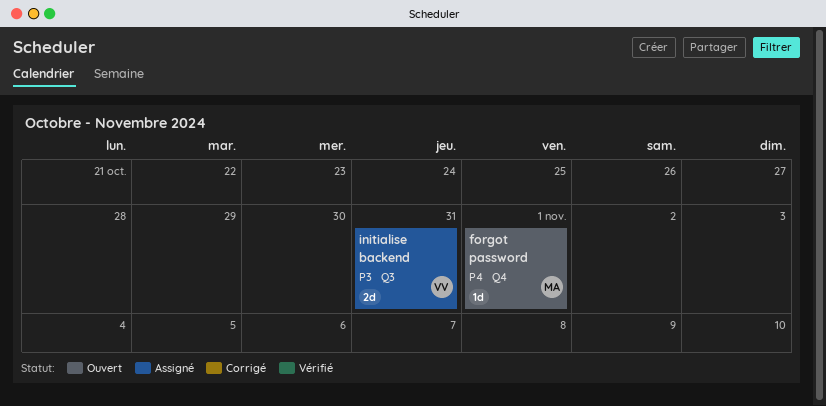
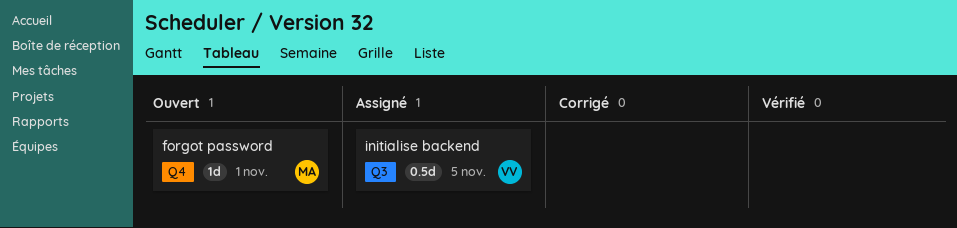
initialise backend, estimate: 2d -> 0.5d
initialise backend, due: Oct 31 -> Nov 5

